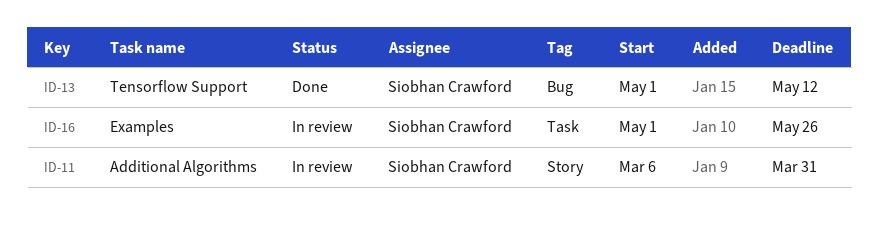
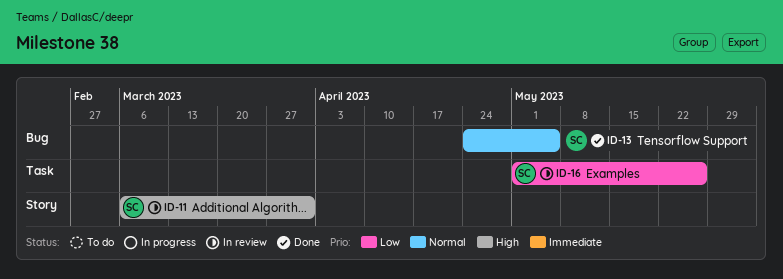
ID-13, start: May 1 -> Apr 24
ID-13, due: May 12 -> May 5

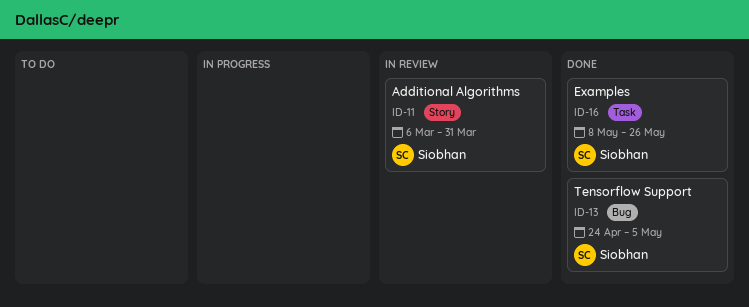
ID-16, status: In review -> Done
ID-16, start: May 1 -> May 8

